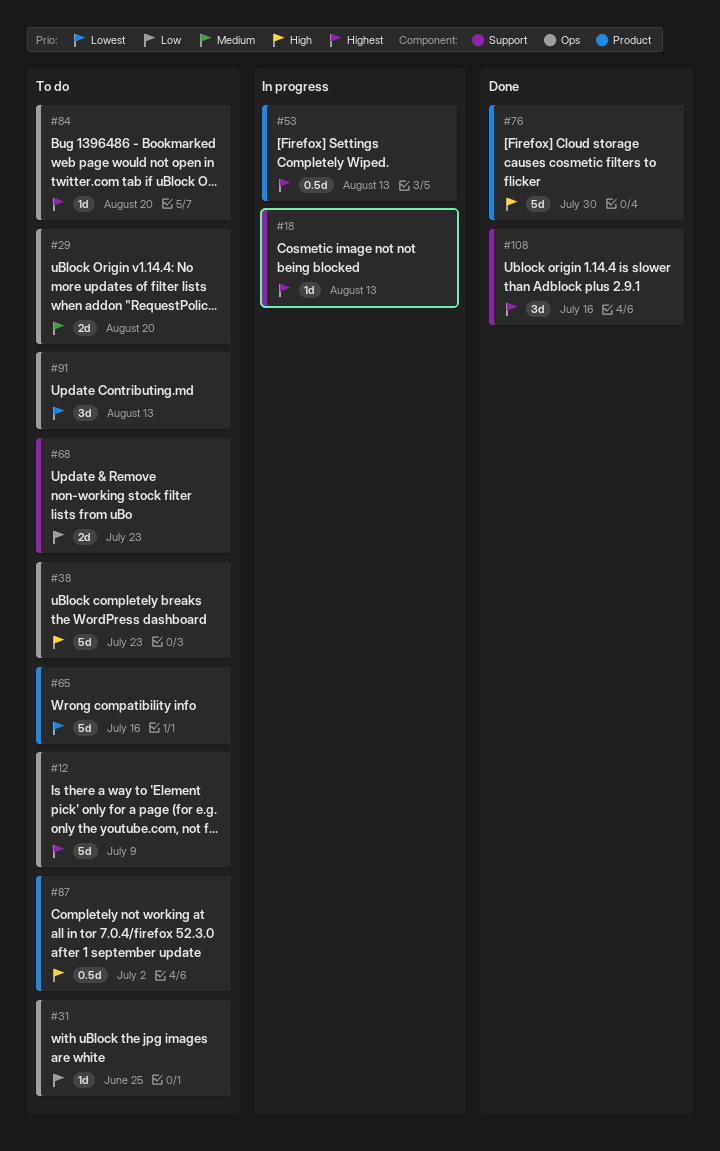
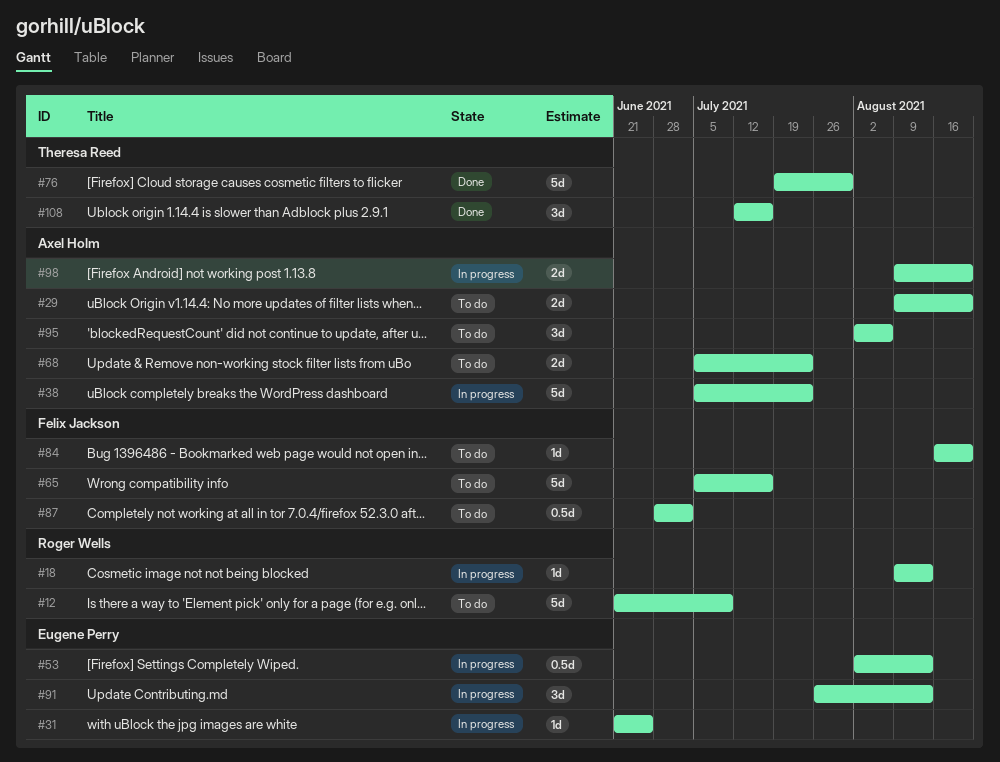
#31, status: To do -> In progress
#38, status: To do -> In progress
#91, status: To do -> In progress
#95: none -> present
#98: none -> present

